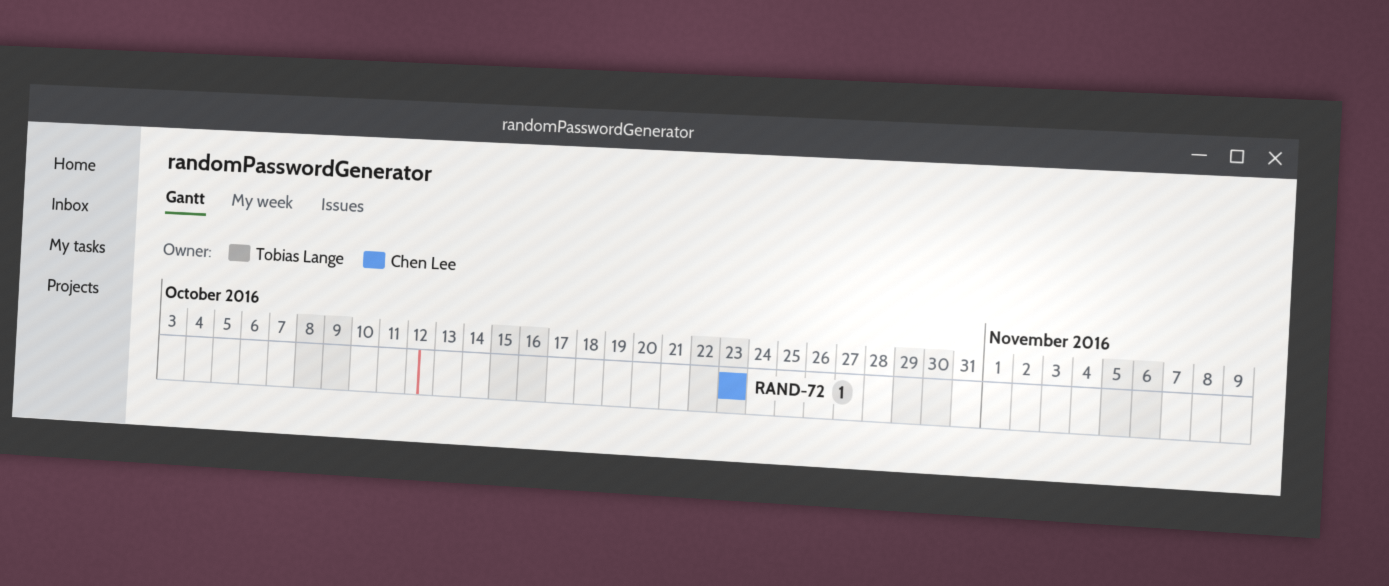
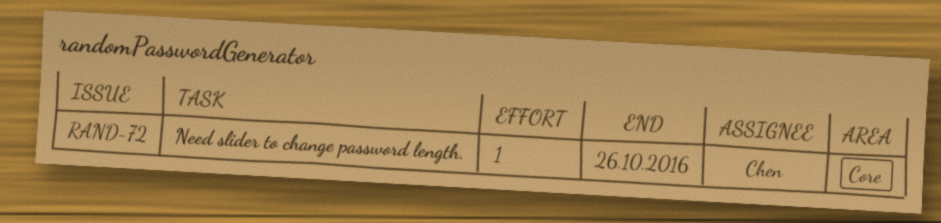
RAND-72, due: Oct 23 -> Oct 26

